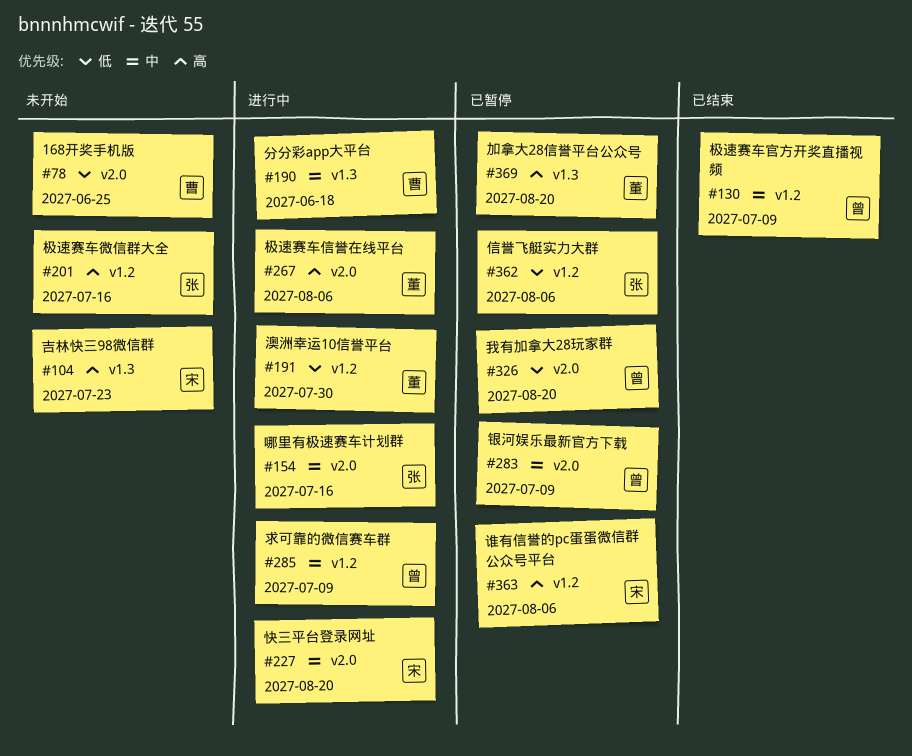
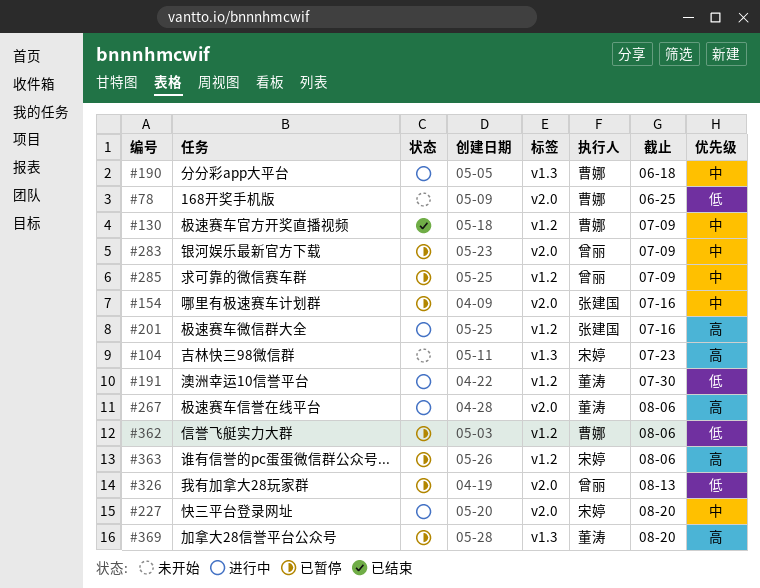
#130, owner: 曾丽 -> 曹娜
#154, status: 进行中 -> 已暂停
#201, status: 未开始 -> 进行中
#285, status: 进行中 -> 已暂停
#326, due: Aug 20 -> Aug 13
#362, owner: 张建国 -> 曹娜

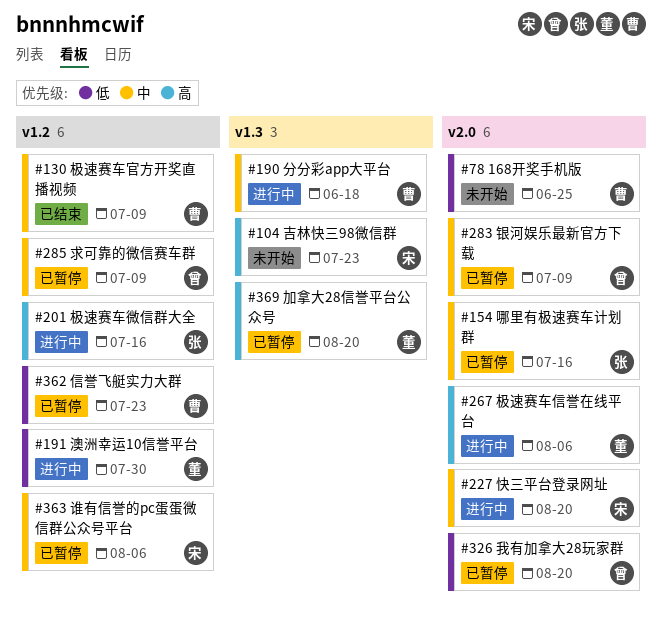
#326, due: Aug 13 -> Aug 20
#362, due: Aug 6 -> Jul 23
#363, priority: 高 -> 中

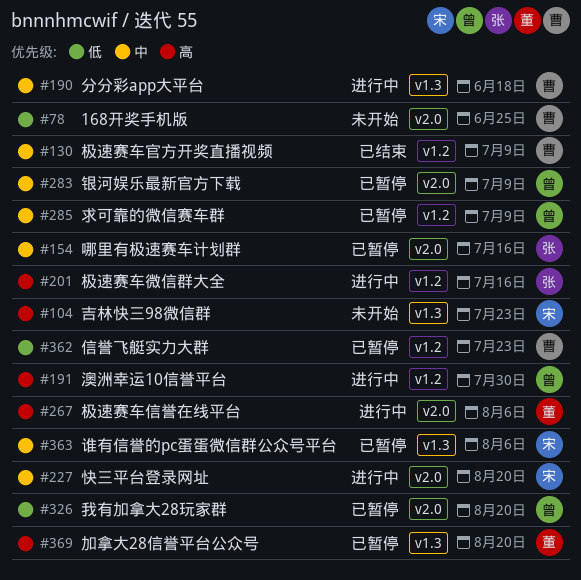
#191, owner: 董 -> 曾
#191, priority: 低 -> 高
#363, label: v1.2 -> v1.3

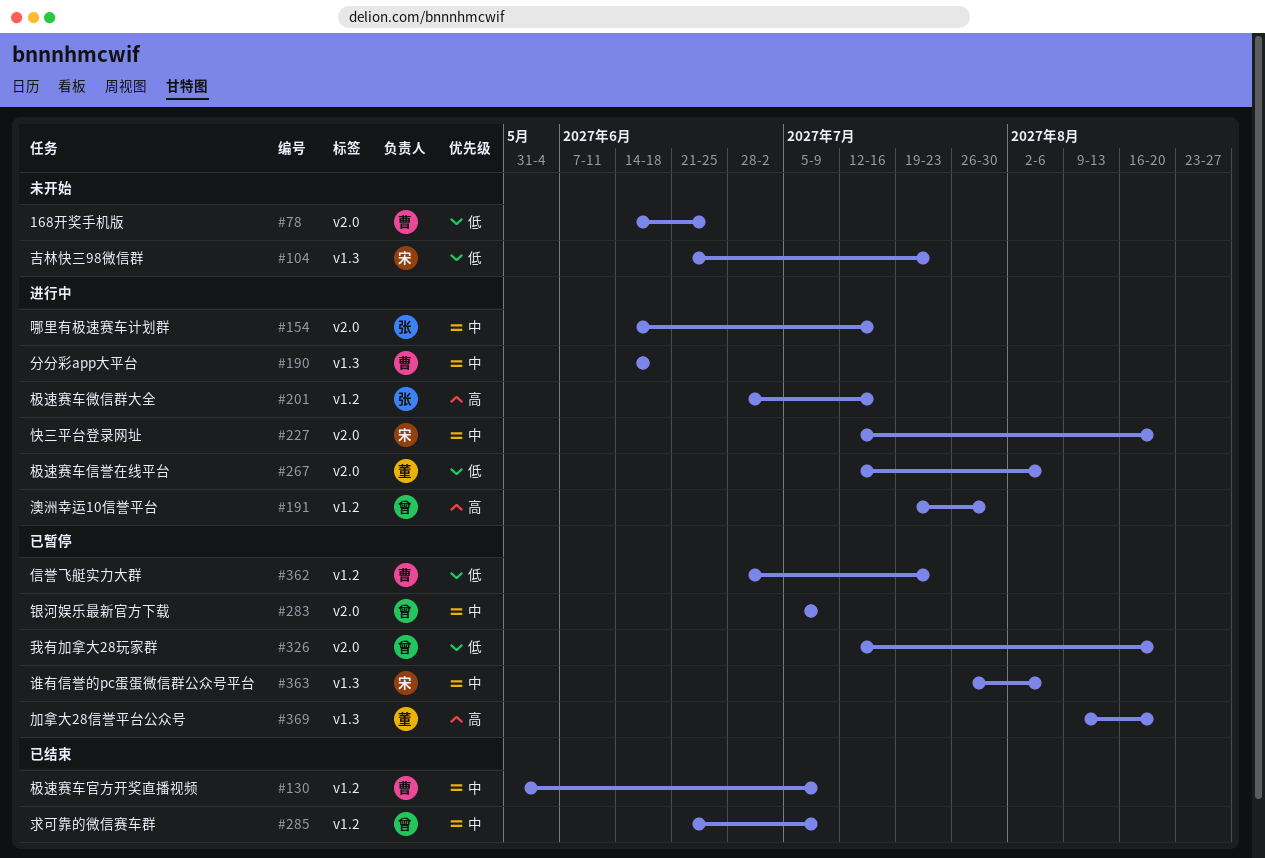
#104, priority: 高 -> 低
#154, status: 已暂停 -> 进行中
#267, priority: 高 -> 低
#285, status: 已暂停 -> 已结束

